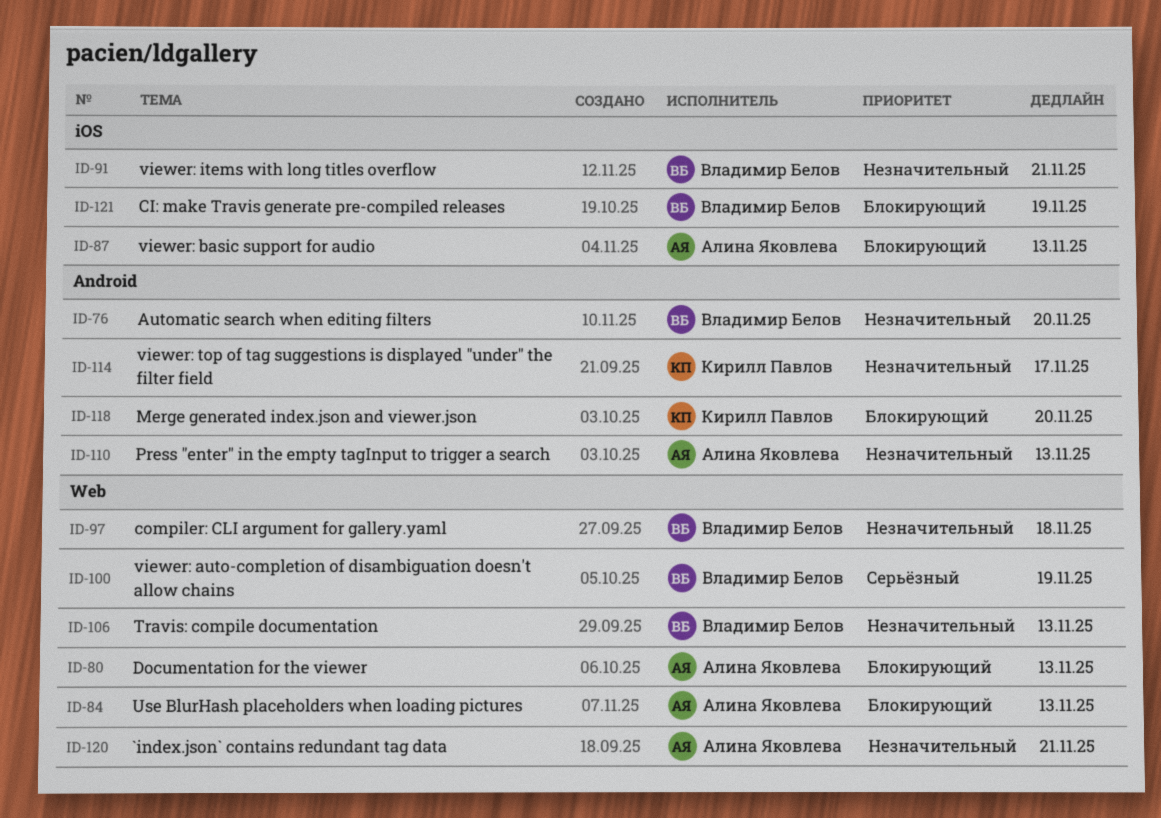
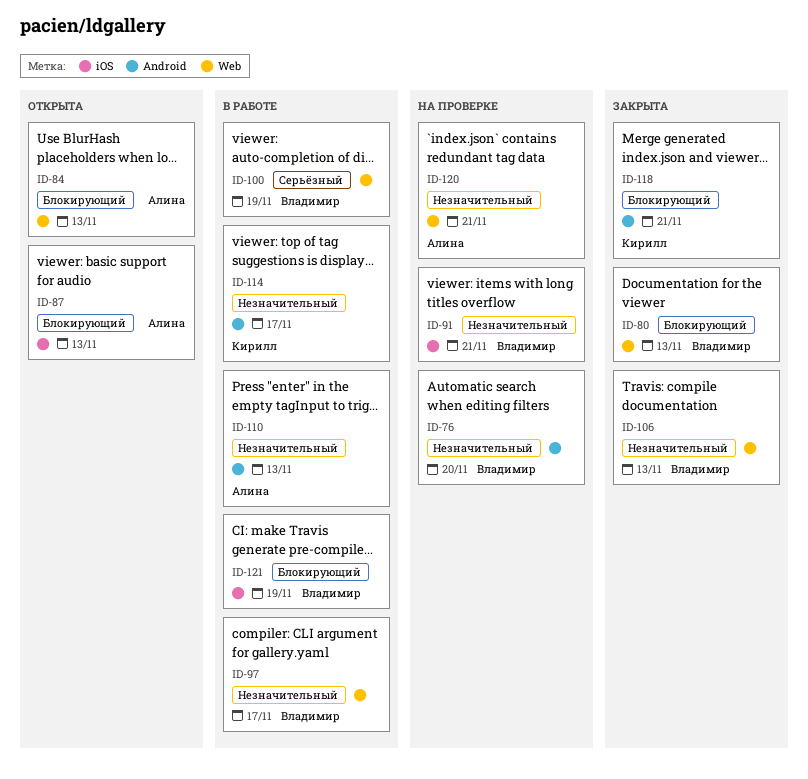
ID-80, owner: Алина Яковлева -> Владимир Белов
ID-97, due: Nov 18 -> Nov 17
ID-118, due: Nov 20 -> Nov 21

